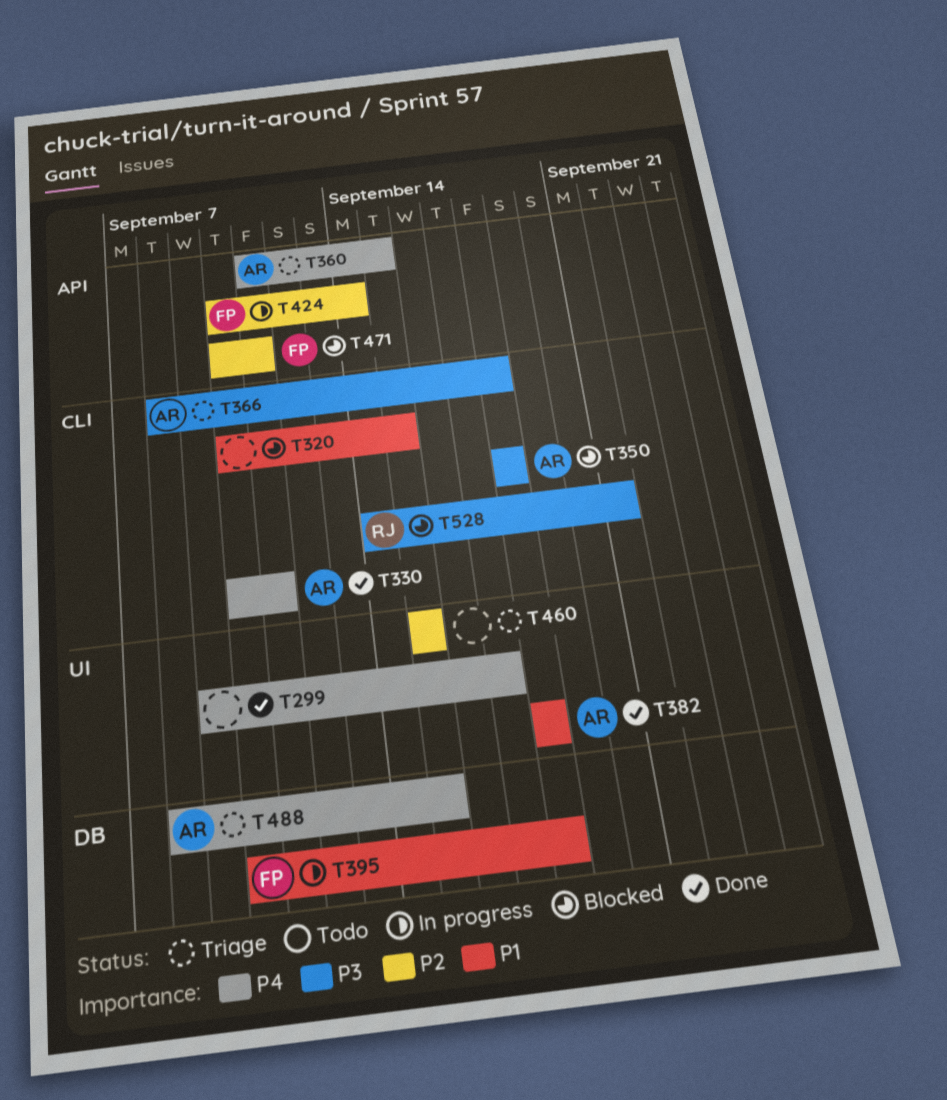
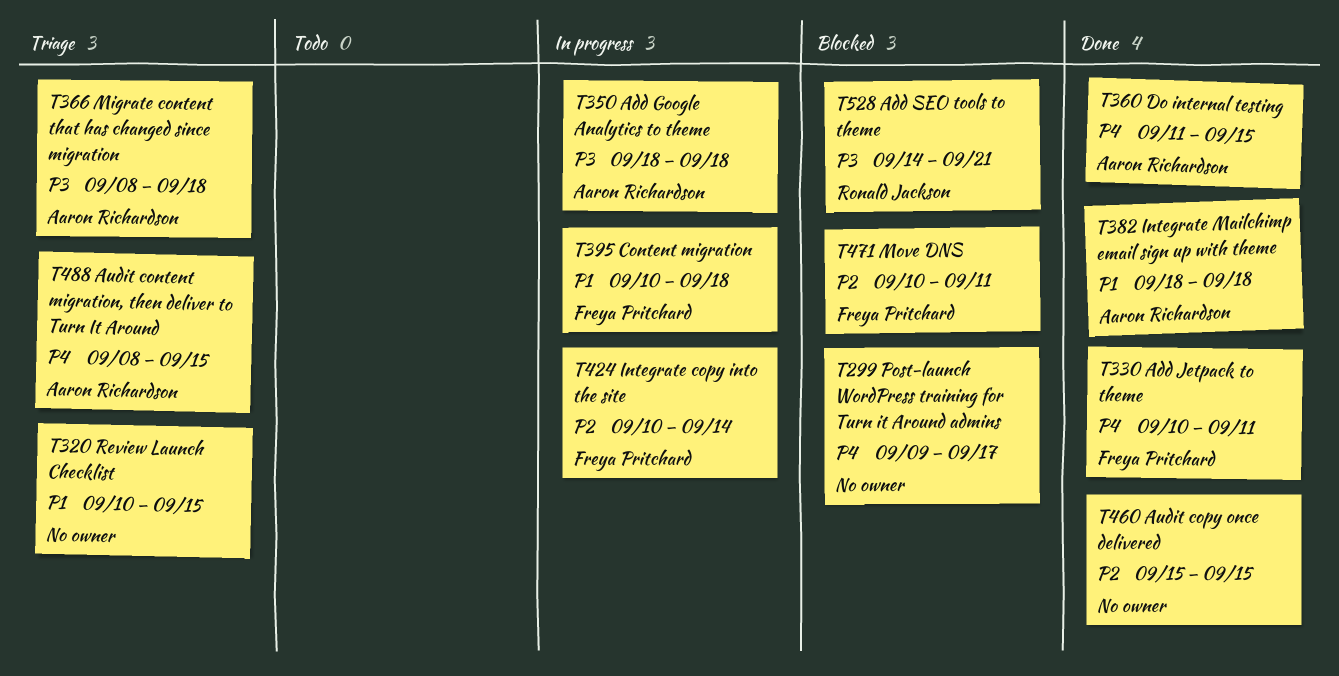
T299, status: Done -> Blocked
T320, status: Blocked -> Triage
T330, owner: Aaron Richardson -> Freya Pritchard
T350, status: Blocked -> In progress
T360, status: Triage -> Done
T460, status: Triage -> Done

